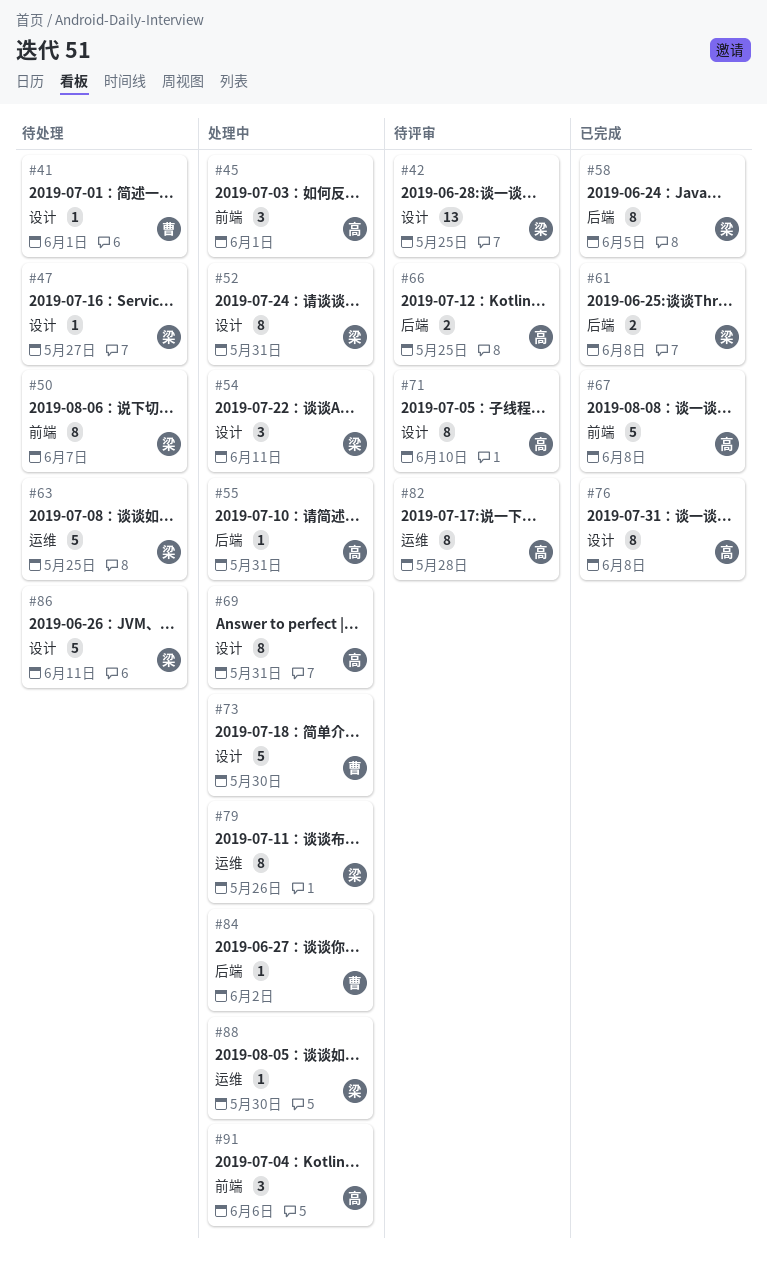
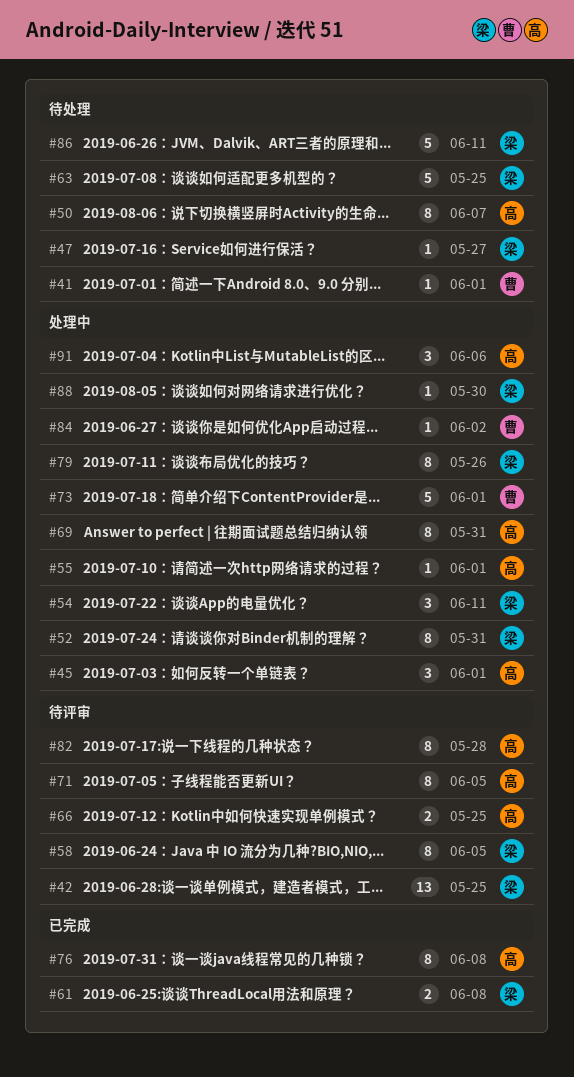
#50, owner: 梁 -> 高
#55, due: May 31 -> Jun 1
#58, status: 已完成 -> 待评审
#67: present -> none
#71, due: Jun 10 -> Jun 5
#73, due: May 30 -> Jun 1

